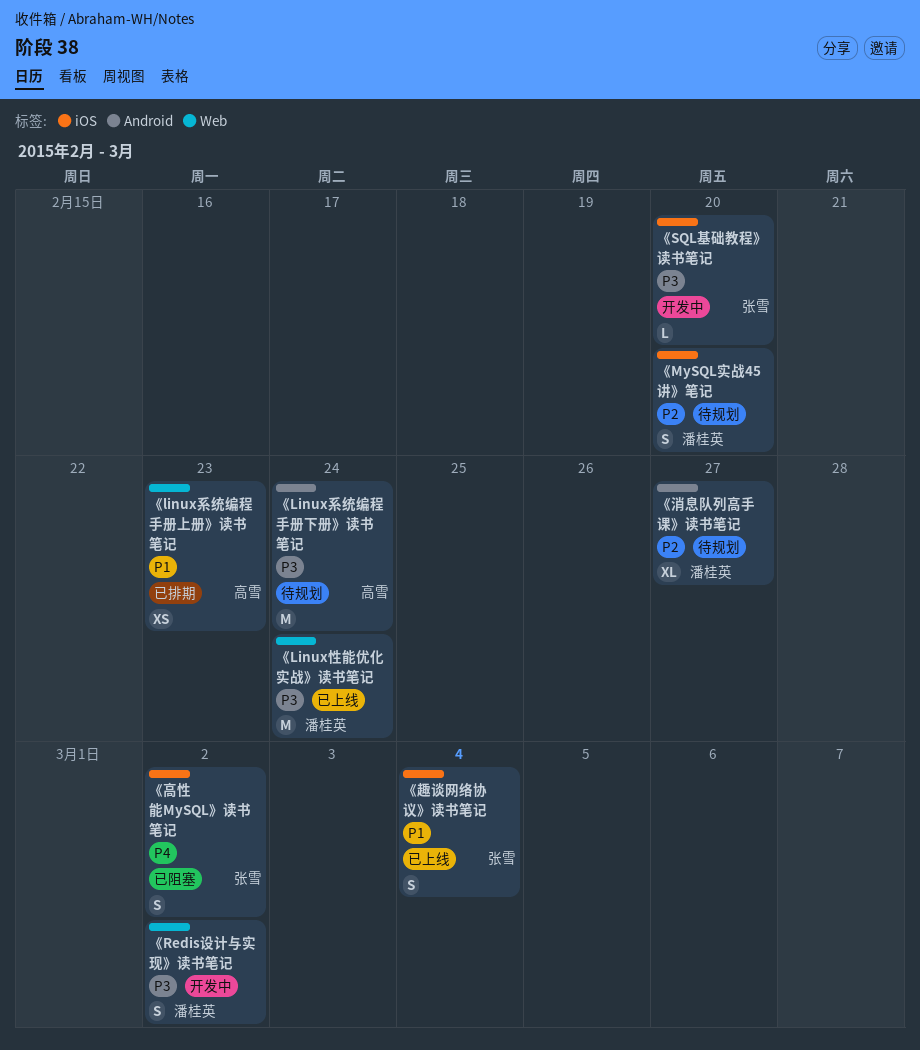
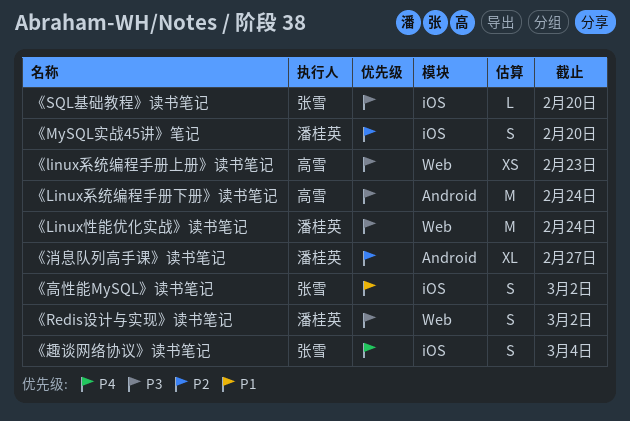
《linux系统编程手册上册》读书笔记, priority: P1 -> P3
《趣谈网络协议》读书笔记, priority: P1 -> P4
《高性能MySQL》读书笔记, priority: P4 -> P1

